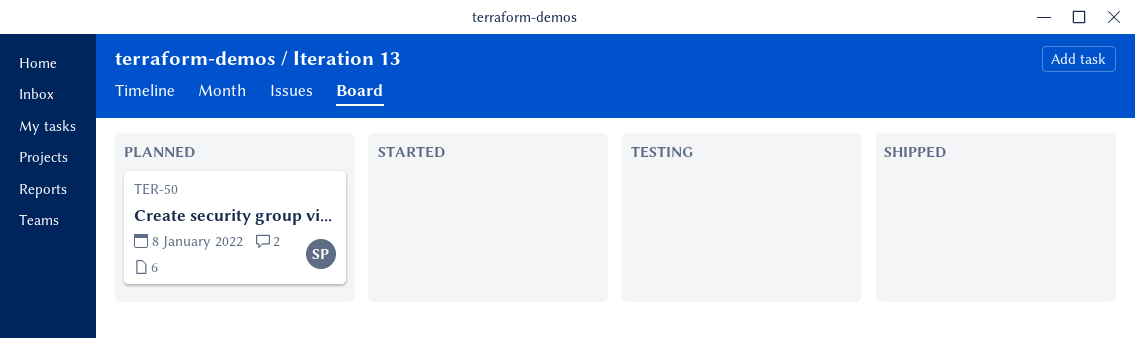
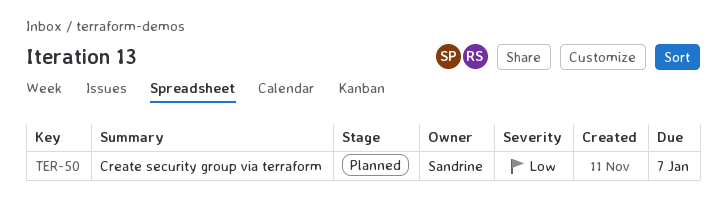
TER-50, due: Jan 8 -> Jan 7

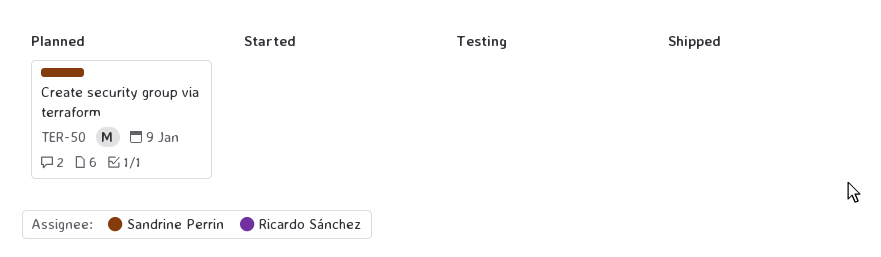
TER-50, due: Jan 7 -> Jan 9

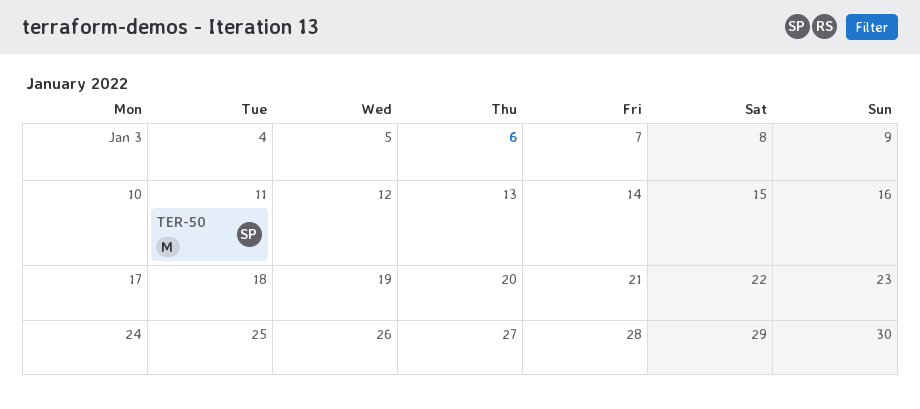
TER-50, due: Jan 9 -> Jan 11

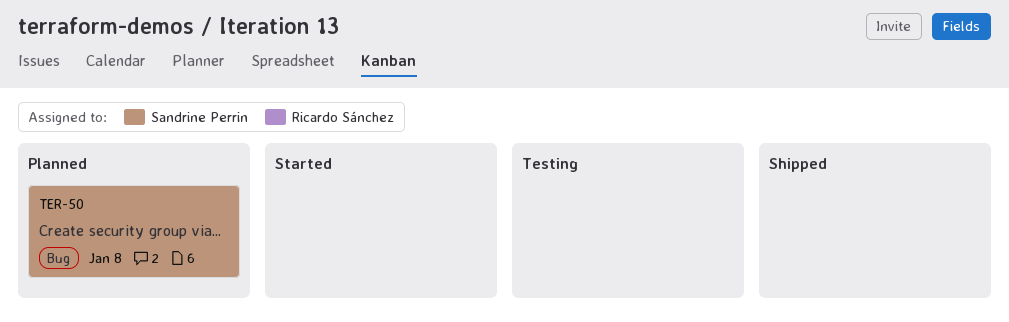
TER-50, due: Jan 11 -> Jan 8

